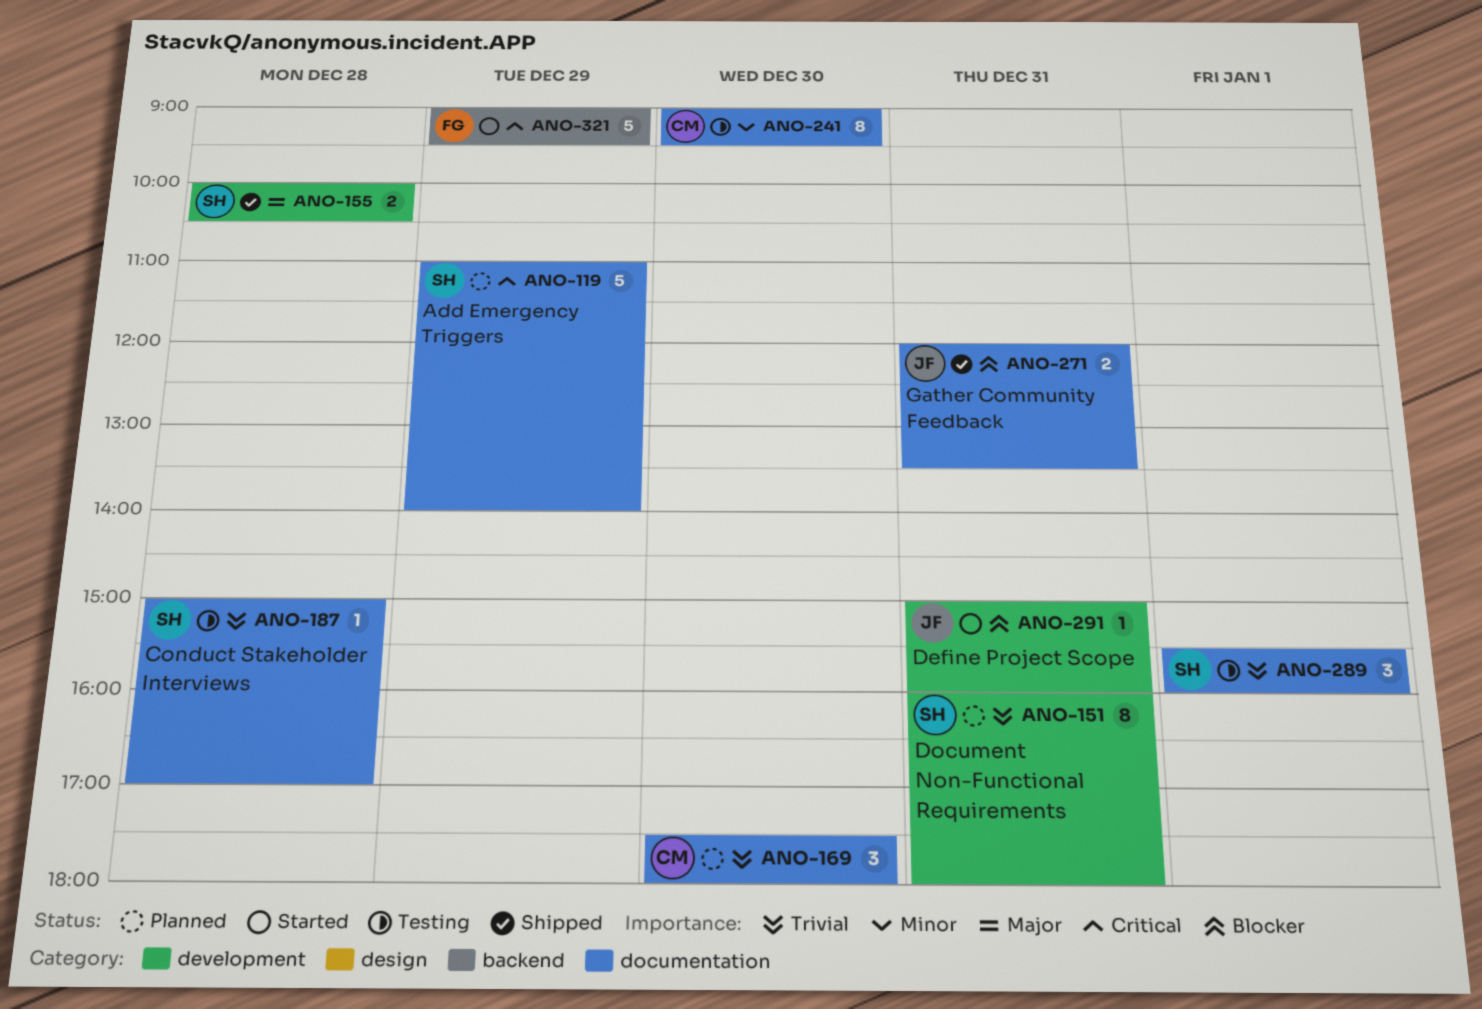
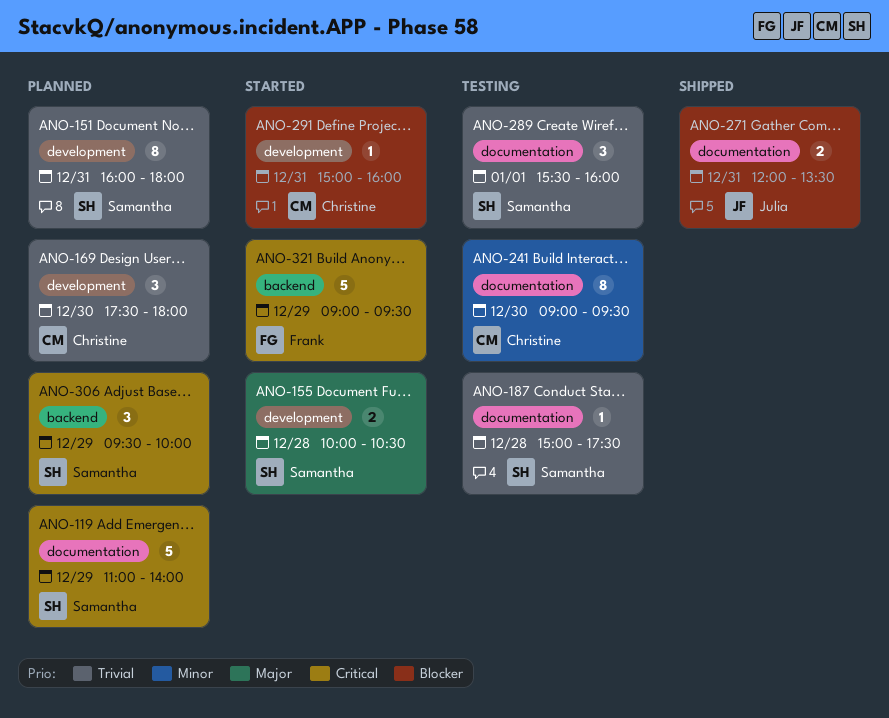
ANO-155, status: Shipped -> Started
ANO-169, label: documentation -> development
ANO-187, ends: 17:00 -> 17:30
ANO-291, owner: Julia -> Christine
ANO-306: none -> present

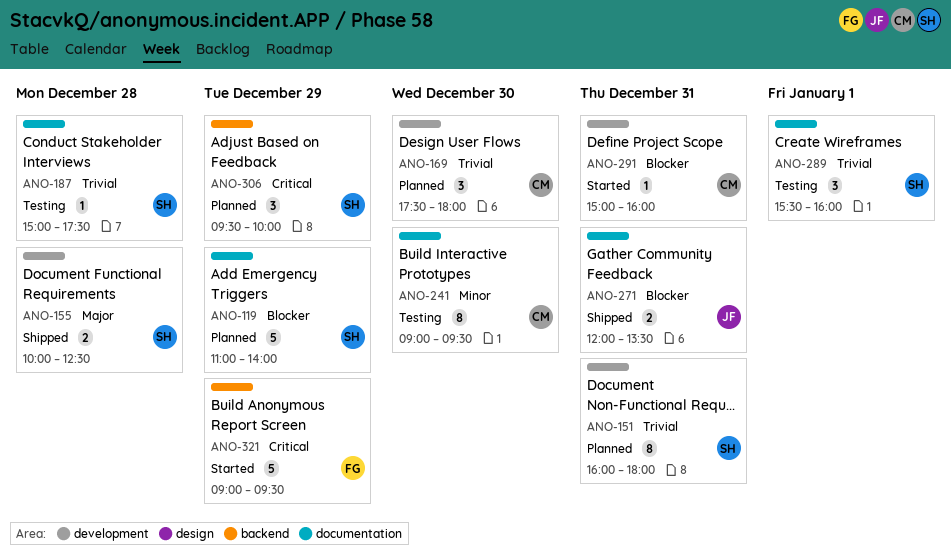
ANO-119, priority: Critical -> Blocker
ANO-155, status: Started -> Shipped
ANO-155, ends: 10:30 -> 12:30

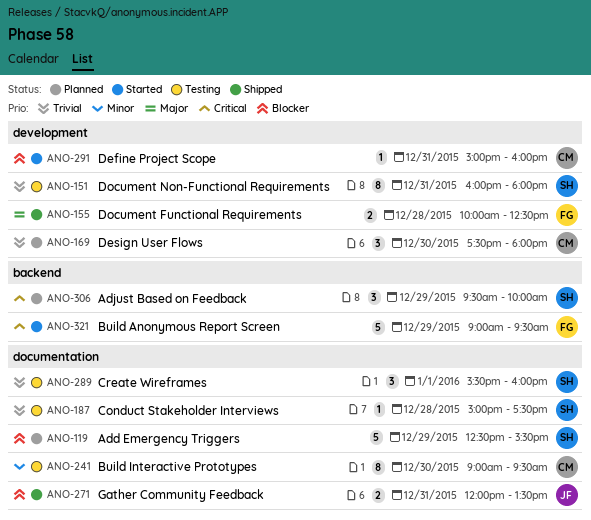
ANO-119, begins: 11:00 -> 12:30
ANO-119, ends: 14:00 -> 15:30
ANO-151, status: Planned -> Testing
ANO-155, owner: SH -> FG

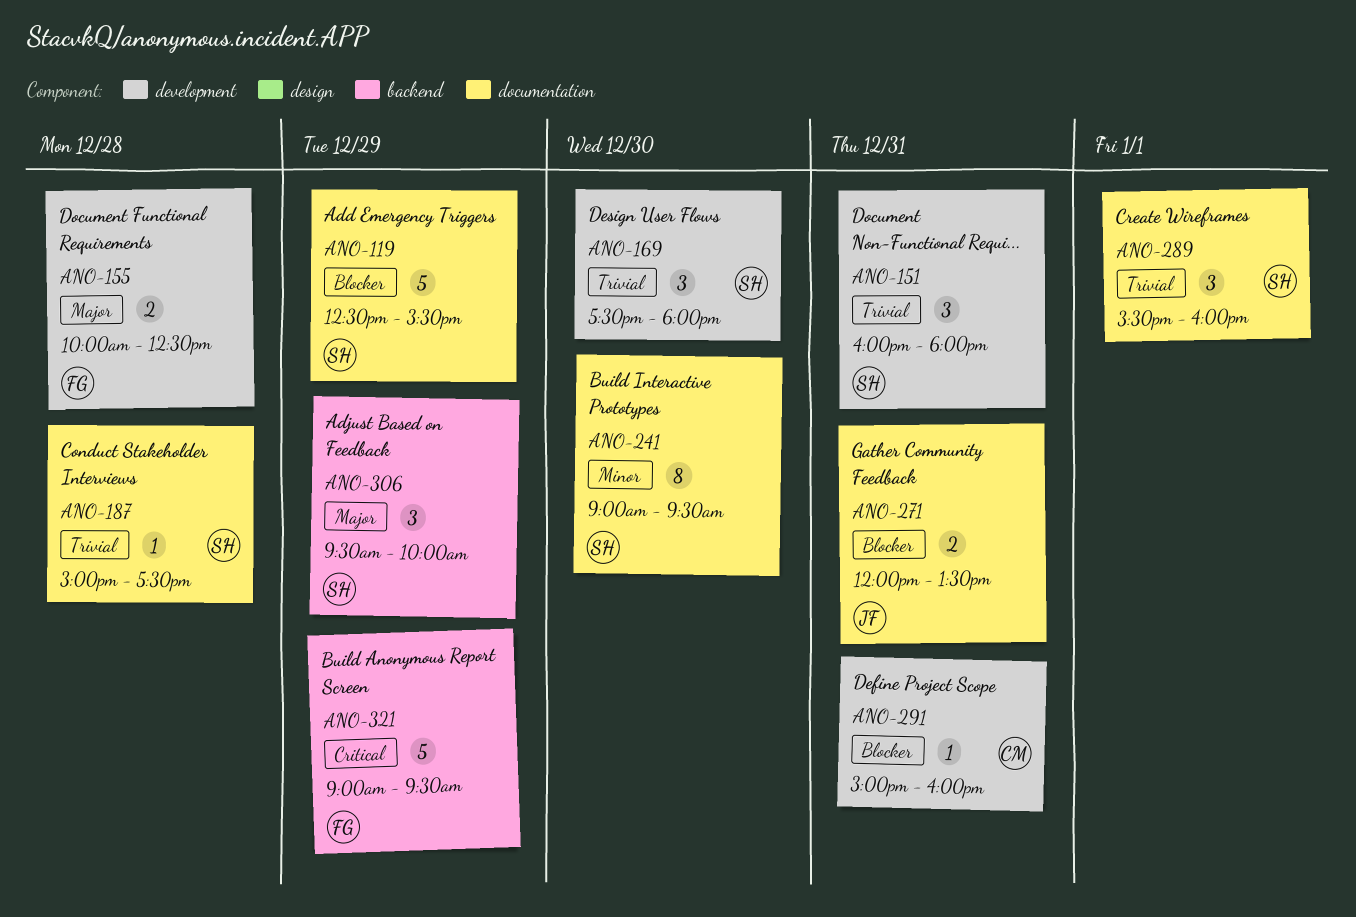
ANO-151, estimate: 8 -> 3
ANO-169, owner: CM -> SH
ANO-241, owner: CM -> SH
ANO-306, priority: Critical -> Major

